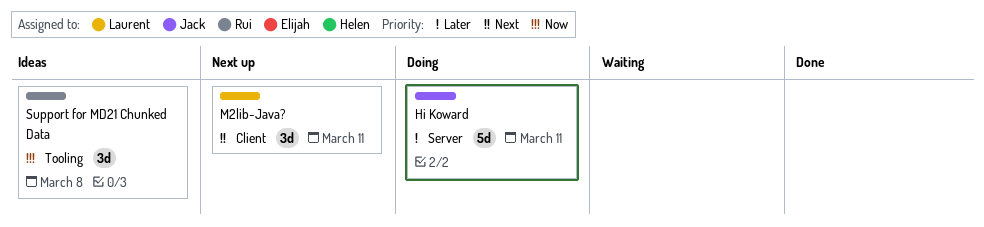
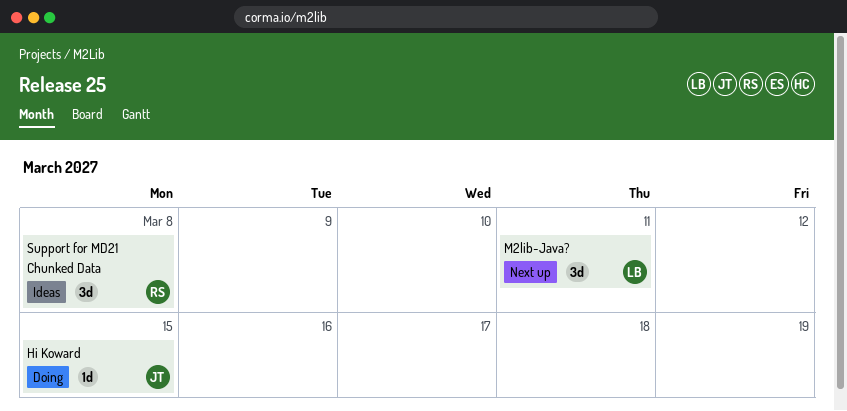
Hi Koward, estimate: 5d -> 1d
Hi Koward, due: Mar 11 -> Mar 15

